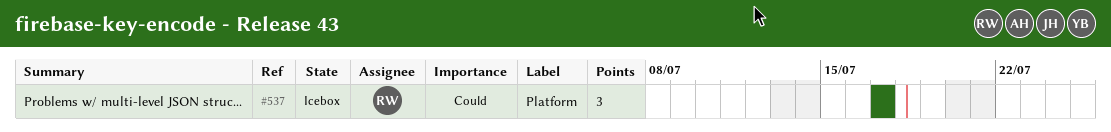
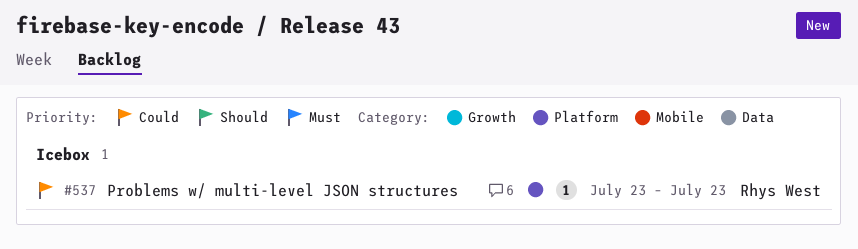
#537, estimate: 3 -> 1
#537, start: Jul 17 -> Jul 23
#537, due: Jul 17 -> Jul 23

